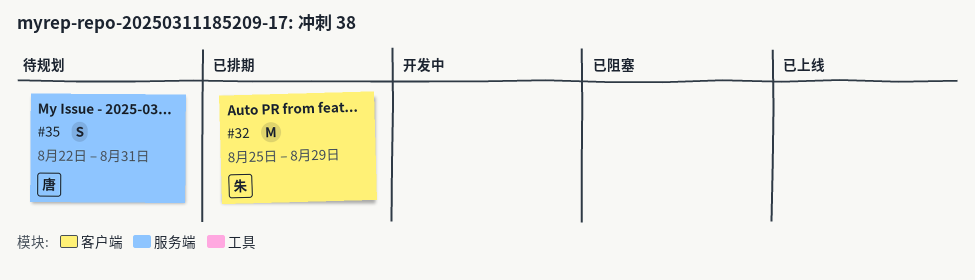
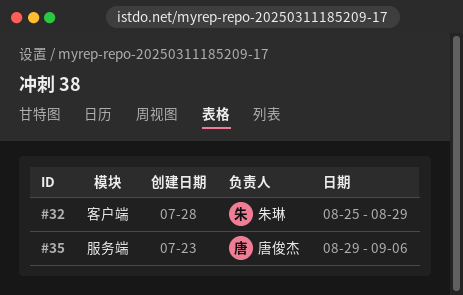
#35, start: Aug 22 -> Aug 29
#35, due: Aug 31 -> Sep 6

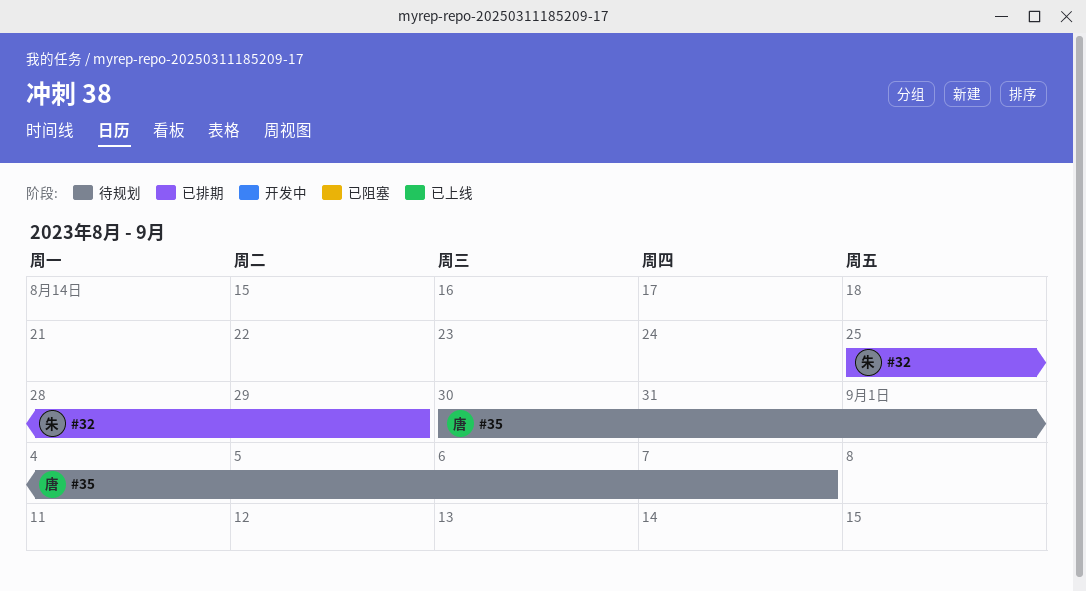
#35, start: Aug 29 -> Aug 30
#35, due: Sep 6 -> Sep 7

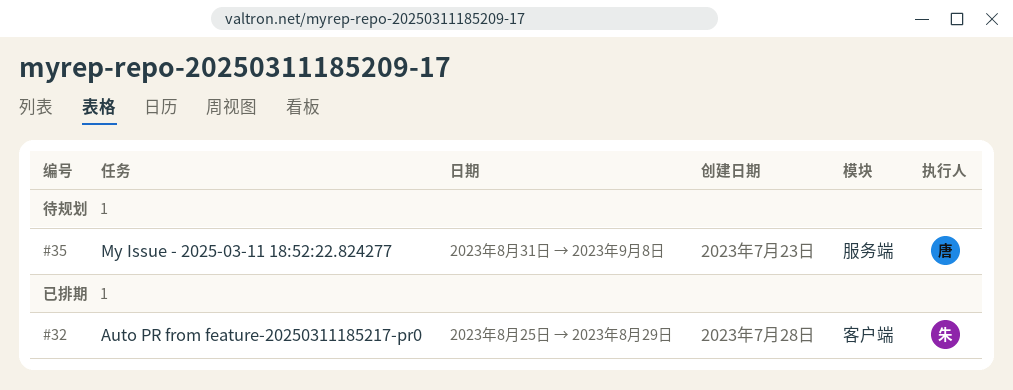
#35, start: Aug 30 -> Aug 31
#35, due: Sep 7 -> Sep 8

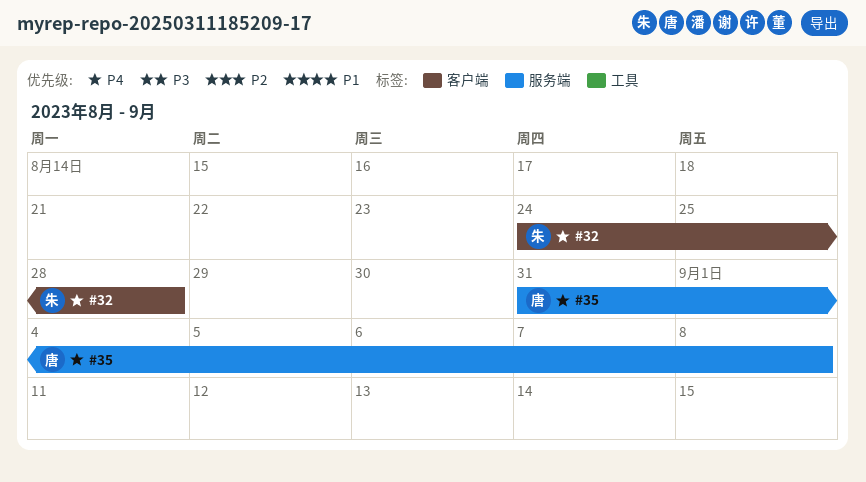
#32, start: Aug 25 -> Aug 24
#32, due: Aug 29 -> Aug 28

